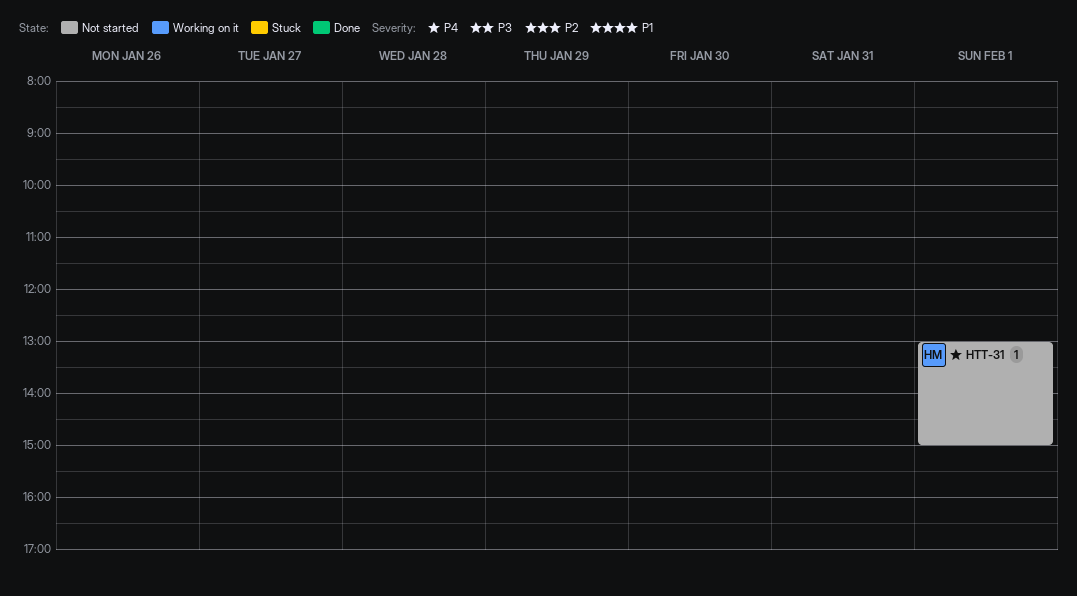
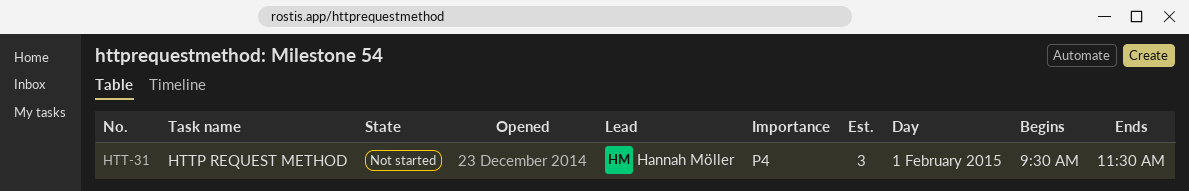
HTT-31, estimate: 1 -> 3
HTT-31, begins: 13:00 -> 09:30
HTT-31, ends: 15:00 -> 11:30

